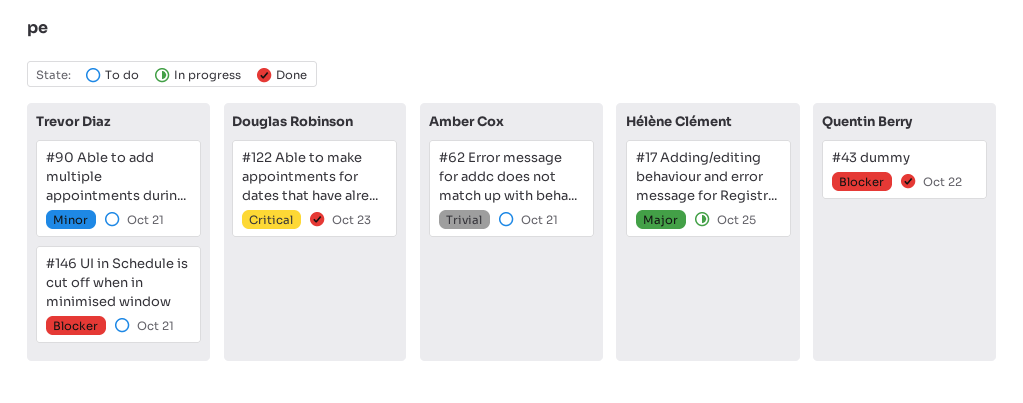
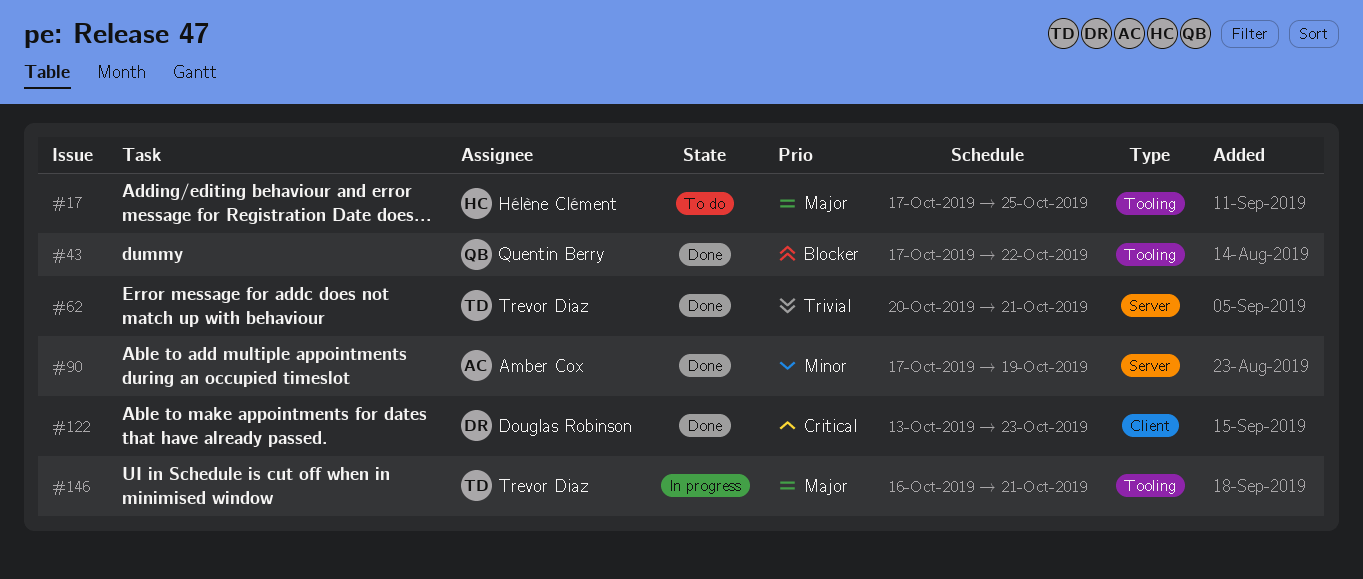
#17, status: In progress -> To do
#62, status: To do -> Done
#62, owner: Amber Cox -> Trevor Diaz
#90, status: To do -> Done
#90, owner: Trevor Diaz -> Amber Cox
#90, due: Oct 21 -> Oct 19
#146, status: To do -> In progress
#146, priority: Blocker -> Major

